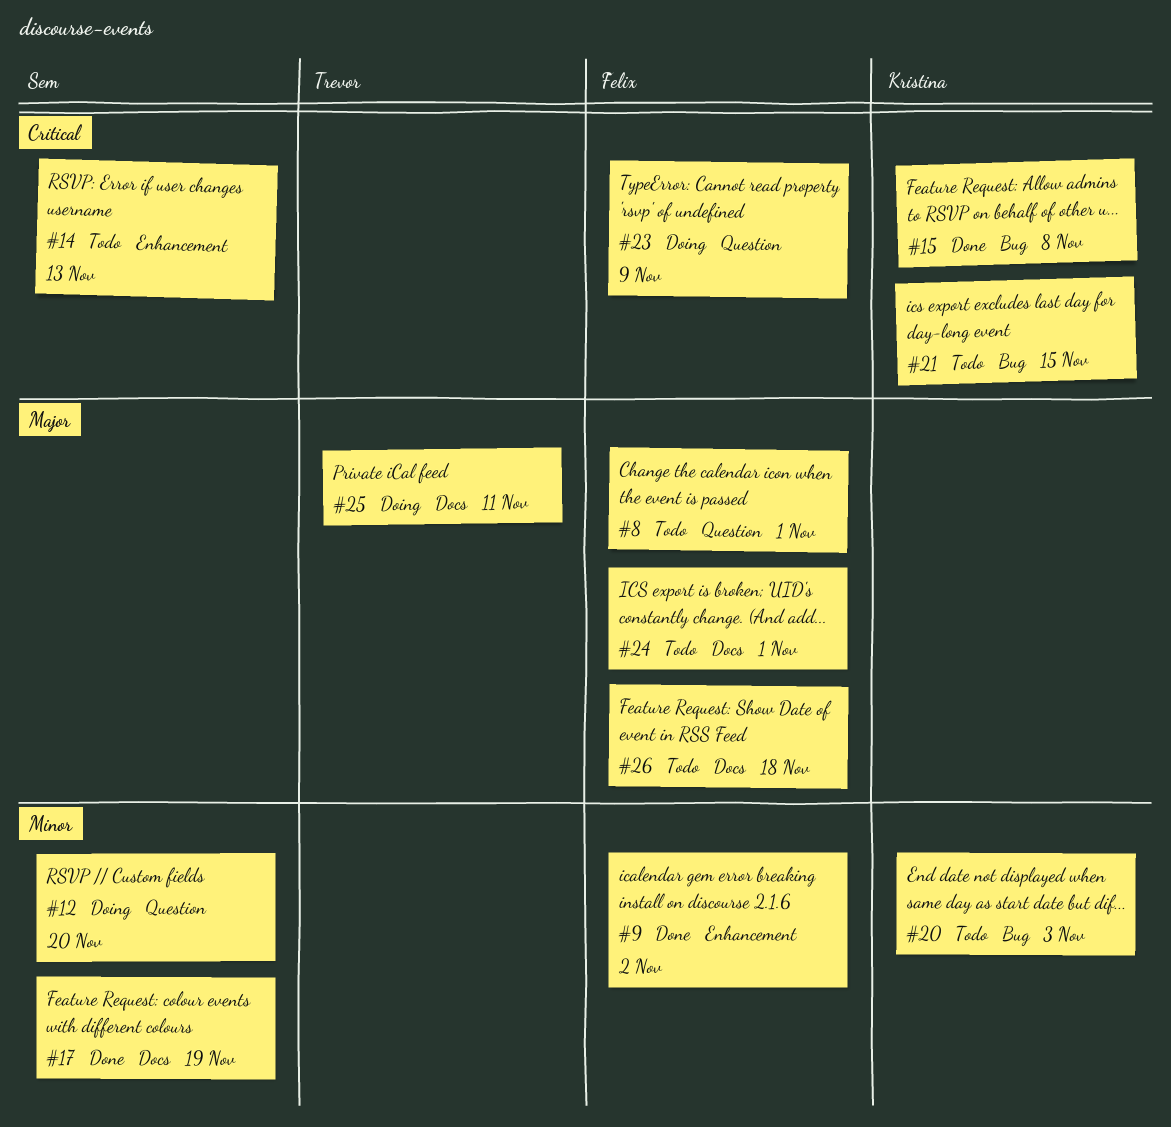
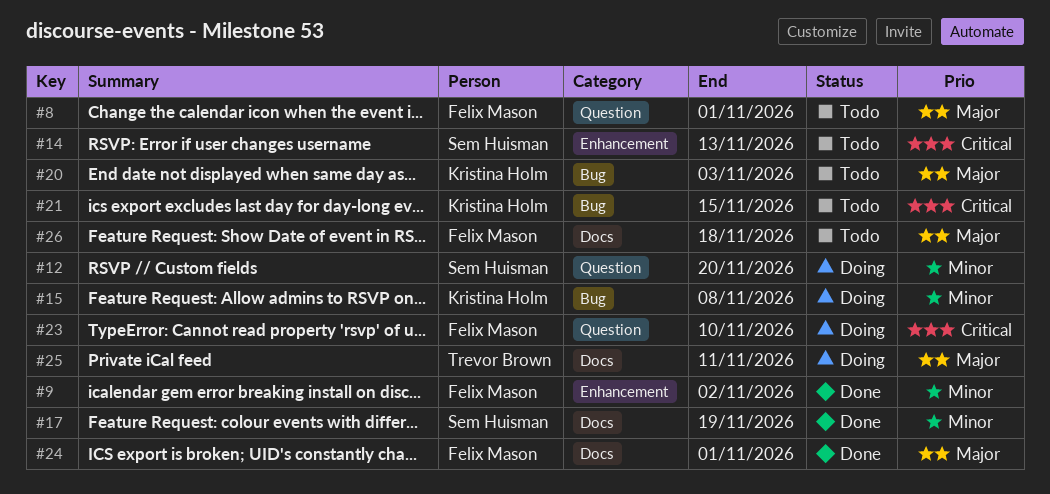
#15, status: Done -> Doing
#15, priority: Critical -> Minor
#20, priority: Minor -> Major
#23, due: Nov 9 -> Nov 10
#24, status: Todo -> Done

